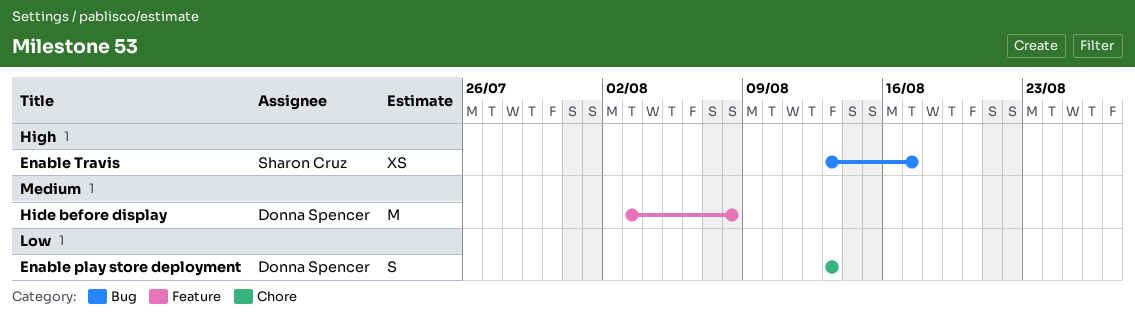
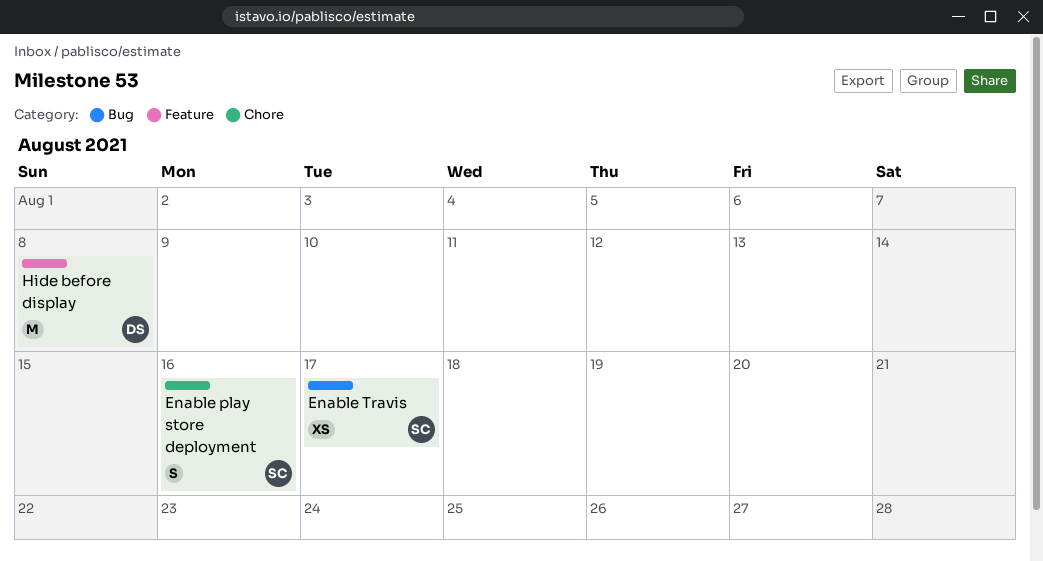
Enable play store deployment, owner: Donna Spencer -> Sharon Cruz
Enable play store deployment, due: Aug 13 -> Aug 16

